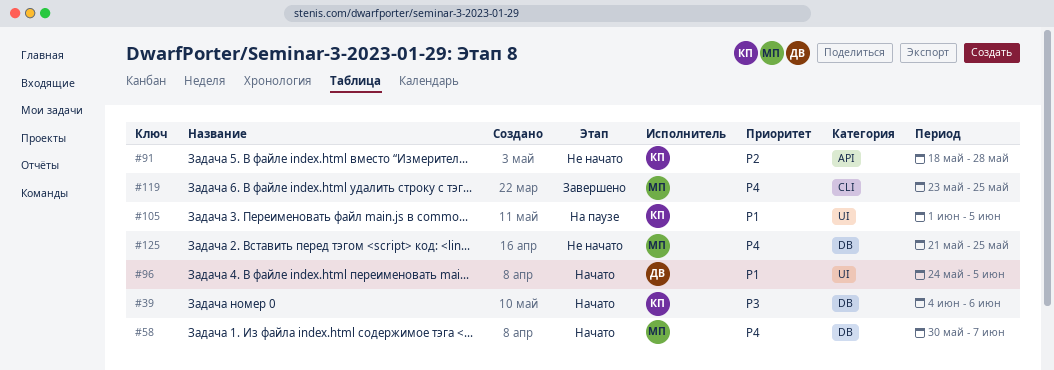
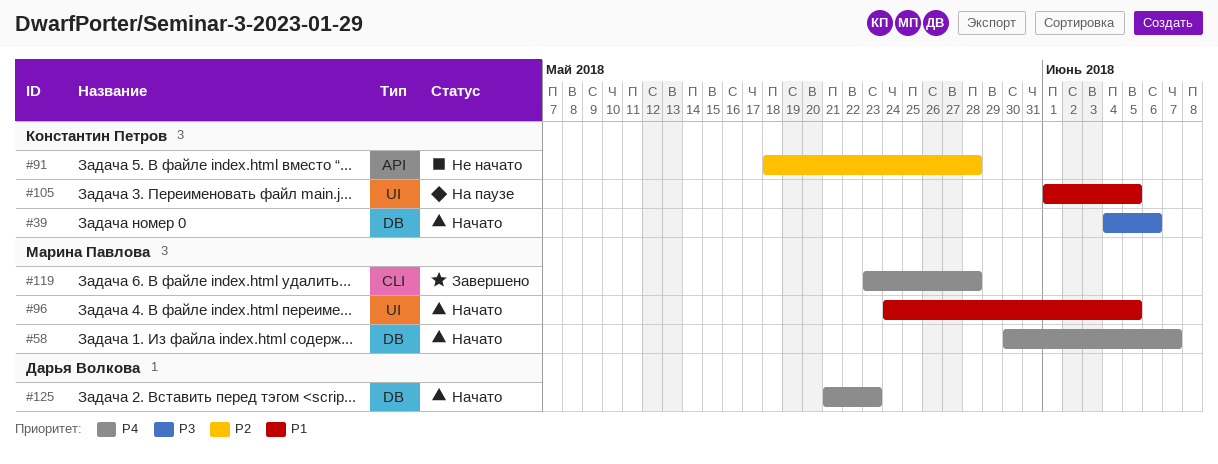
#96, owner: Дарья Волкова -> Марина Павлова
#119, due: May 25 -> May 28
#125, status: Не начато -> Начато
#125, owner: Марина Павлова -> Дарья Волкова
#125, due: May 25 -> May 23

